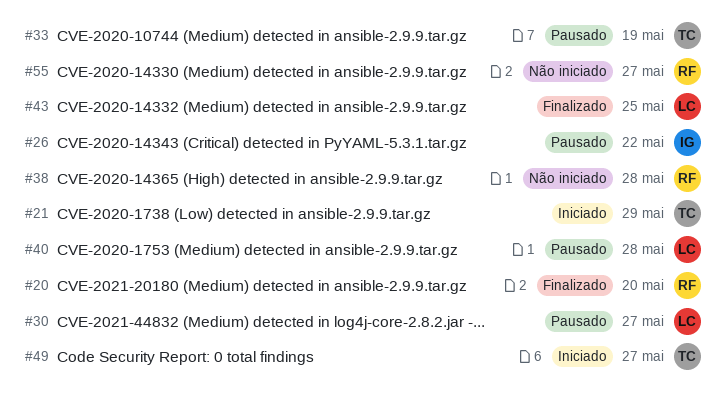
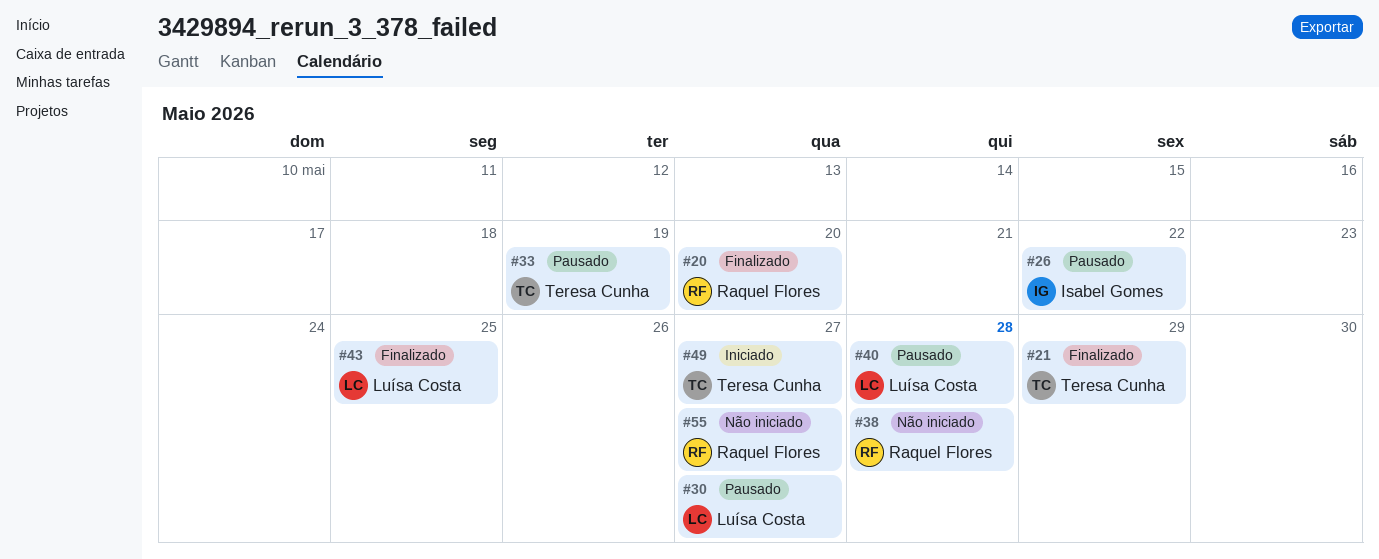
#21, status: Iniciado -> Finalizado

